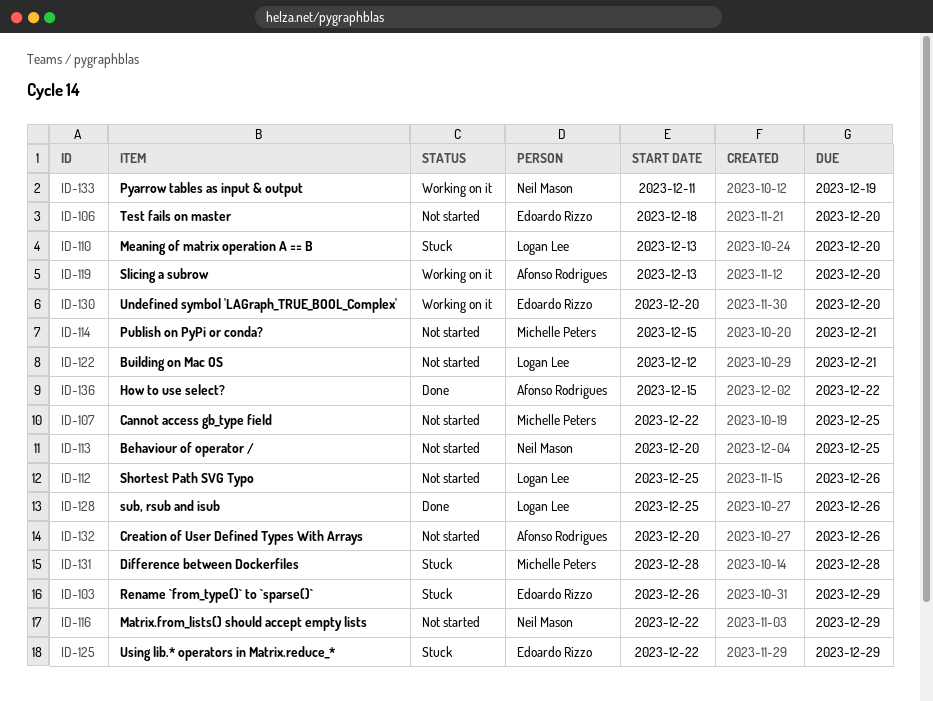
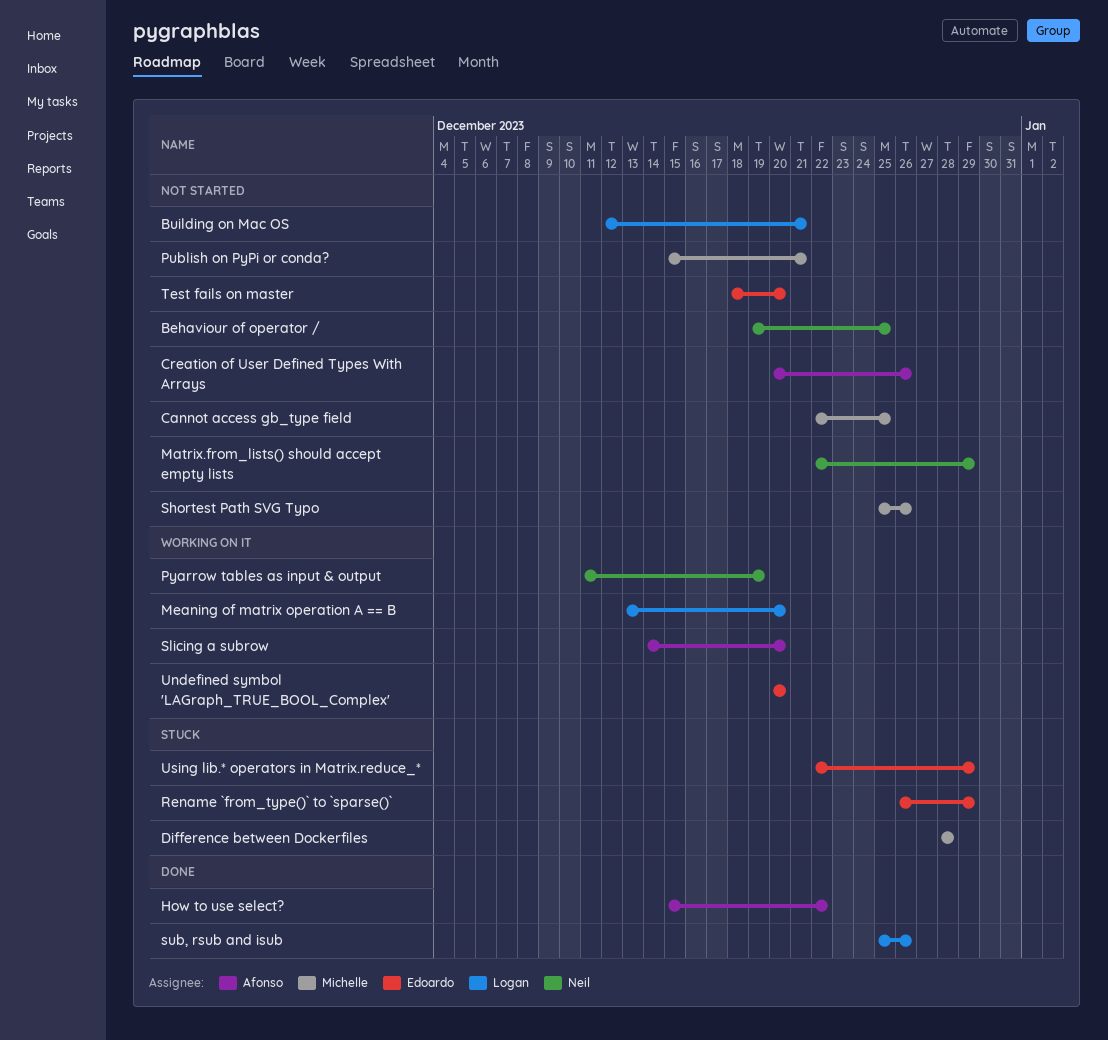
Behaviour of operator /, start: Dec 20 -> Dec 19
Meaning of matrix operation A == B, status: Stuck -> Working on it
Shortest Path SVG Typo, owner: Logan Lee -> Michelle Peters
Slicing a subrow, start: Dec 13 -> Dec 14

